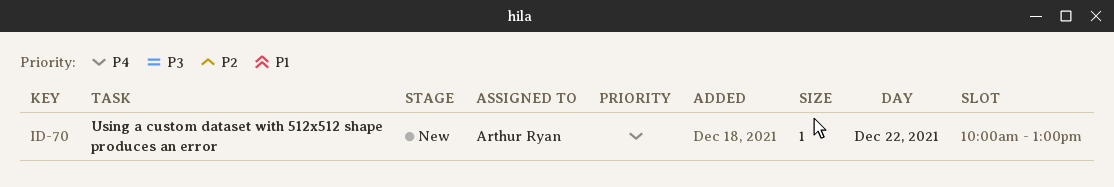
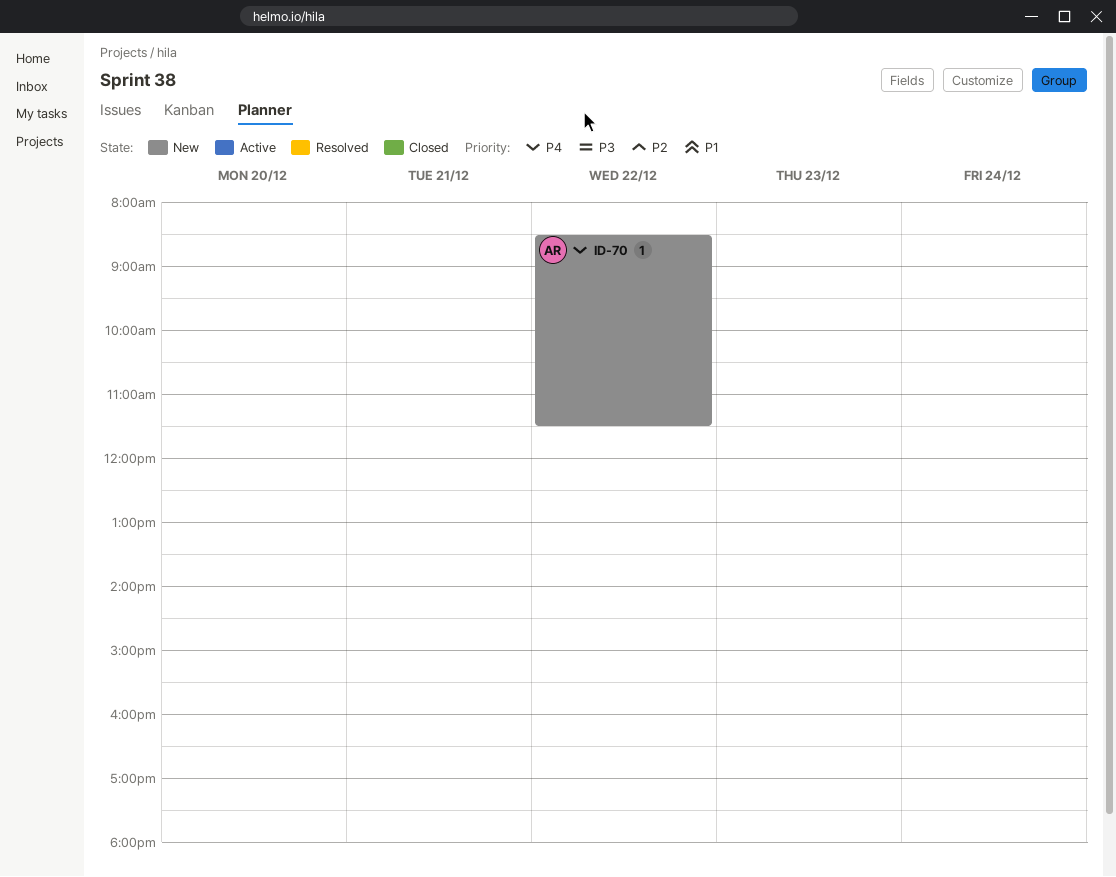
ID-70, begins: 10:00 -> 08:30
ID-70, ends: 13:00 -> 11:30

